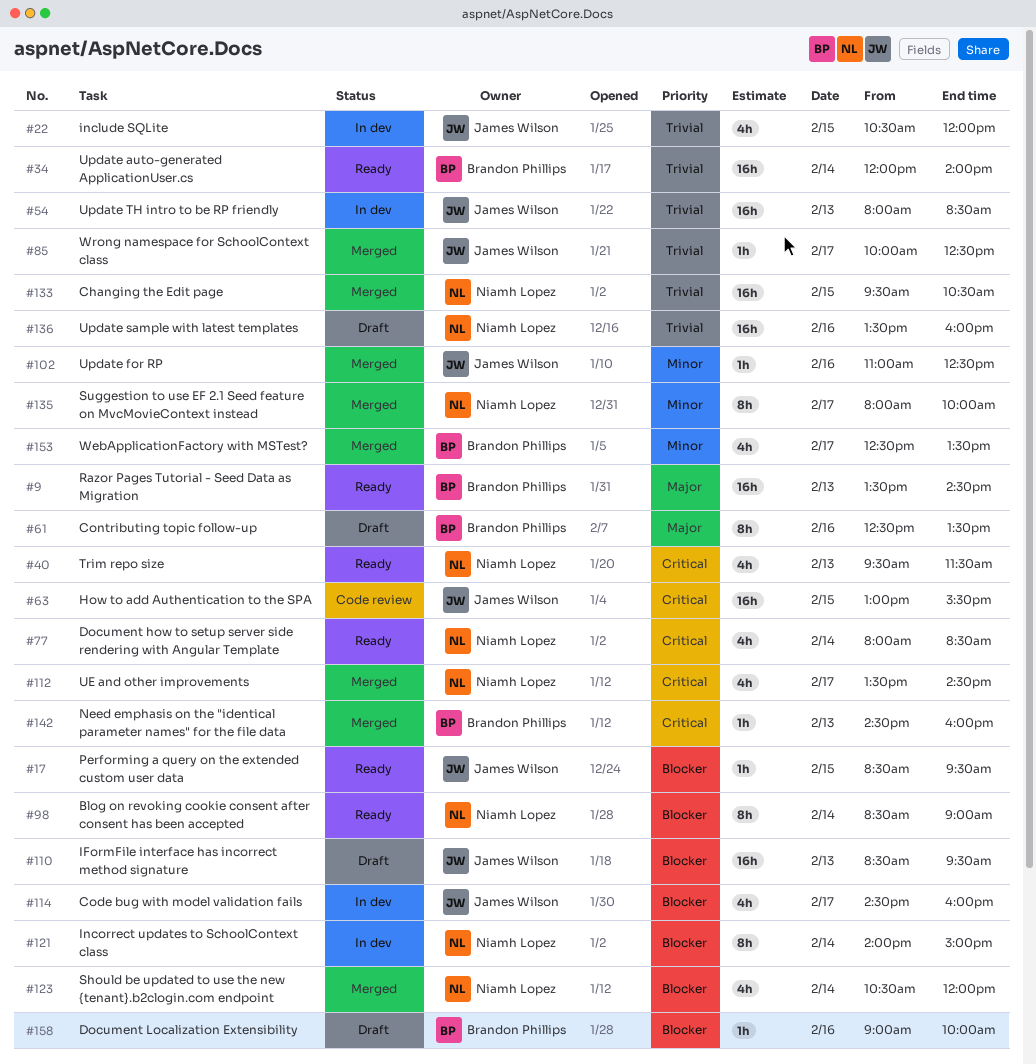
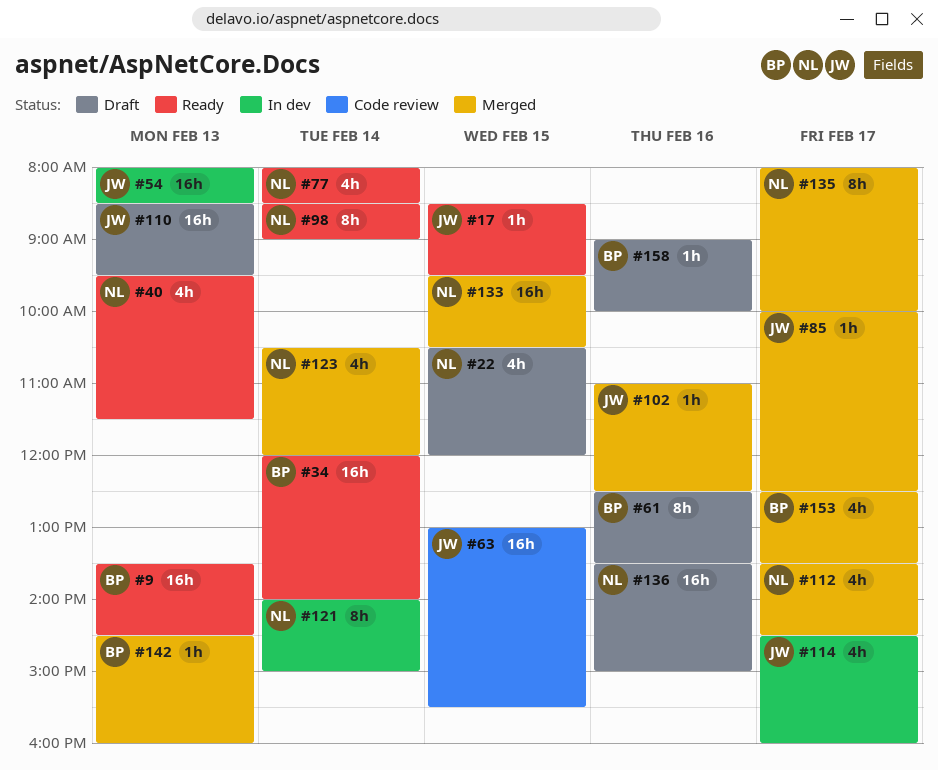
#22, status: In dev -> Draft
#22, owner: James Wilson -> Niamh Lopez
#136, ends: 16:00 -> 15:00

